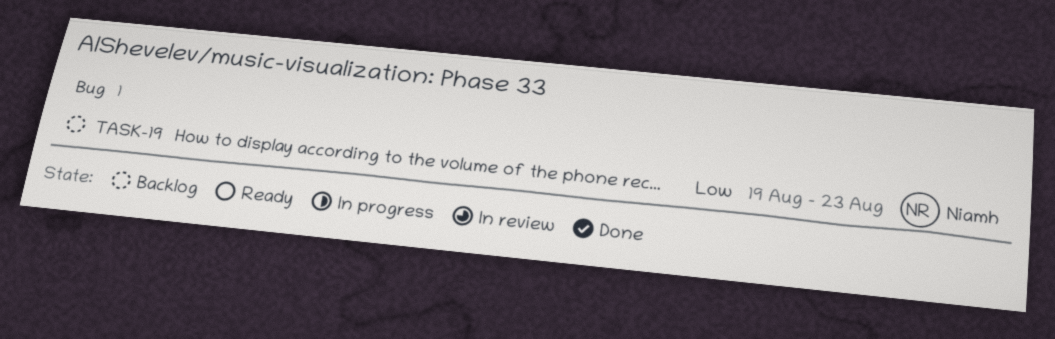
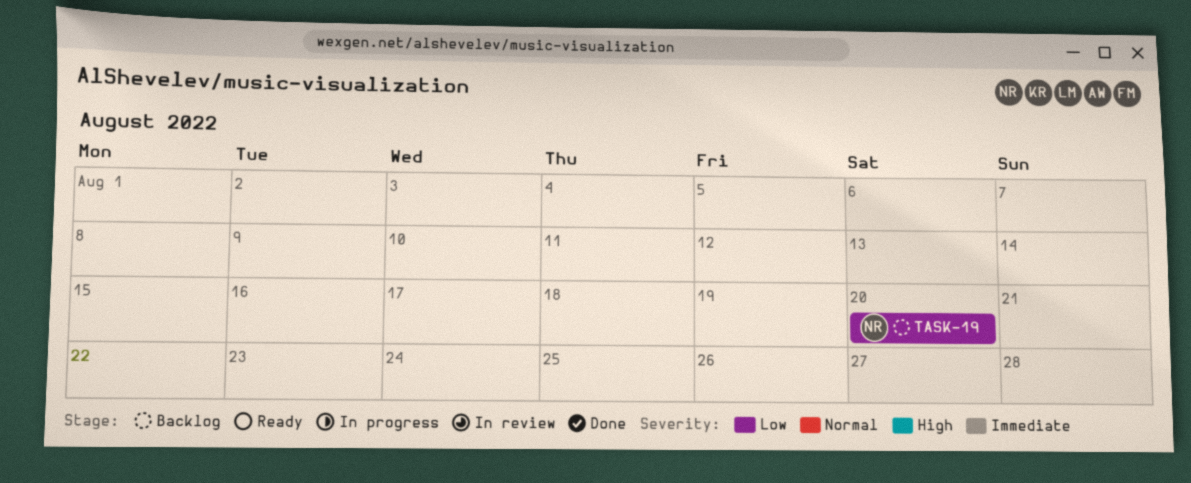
TASK-19, start: Aug 19 -> Aug 20
TASK-19, due: Aug 23 -> Aug 20

